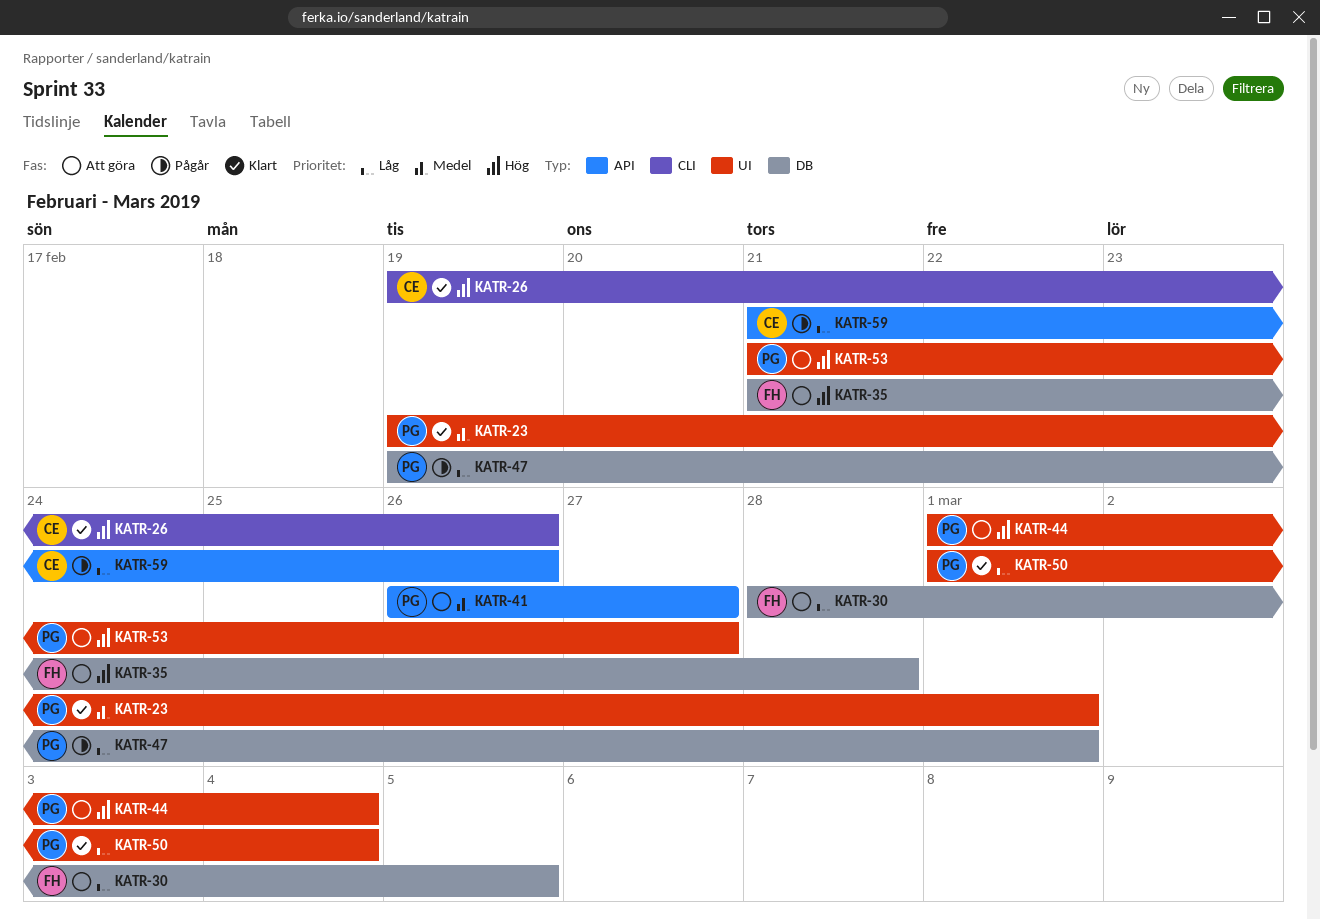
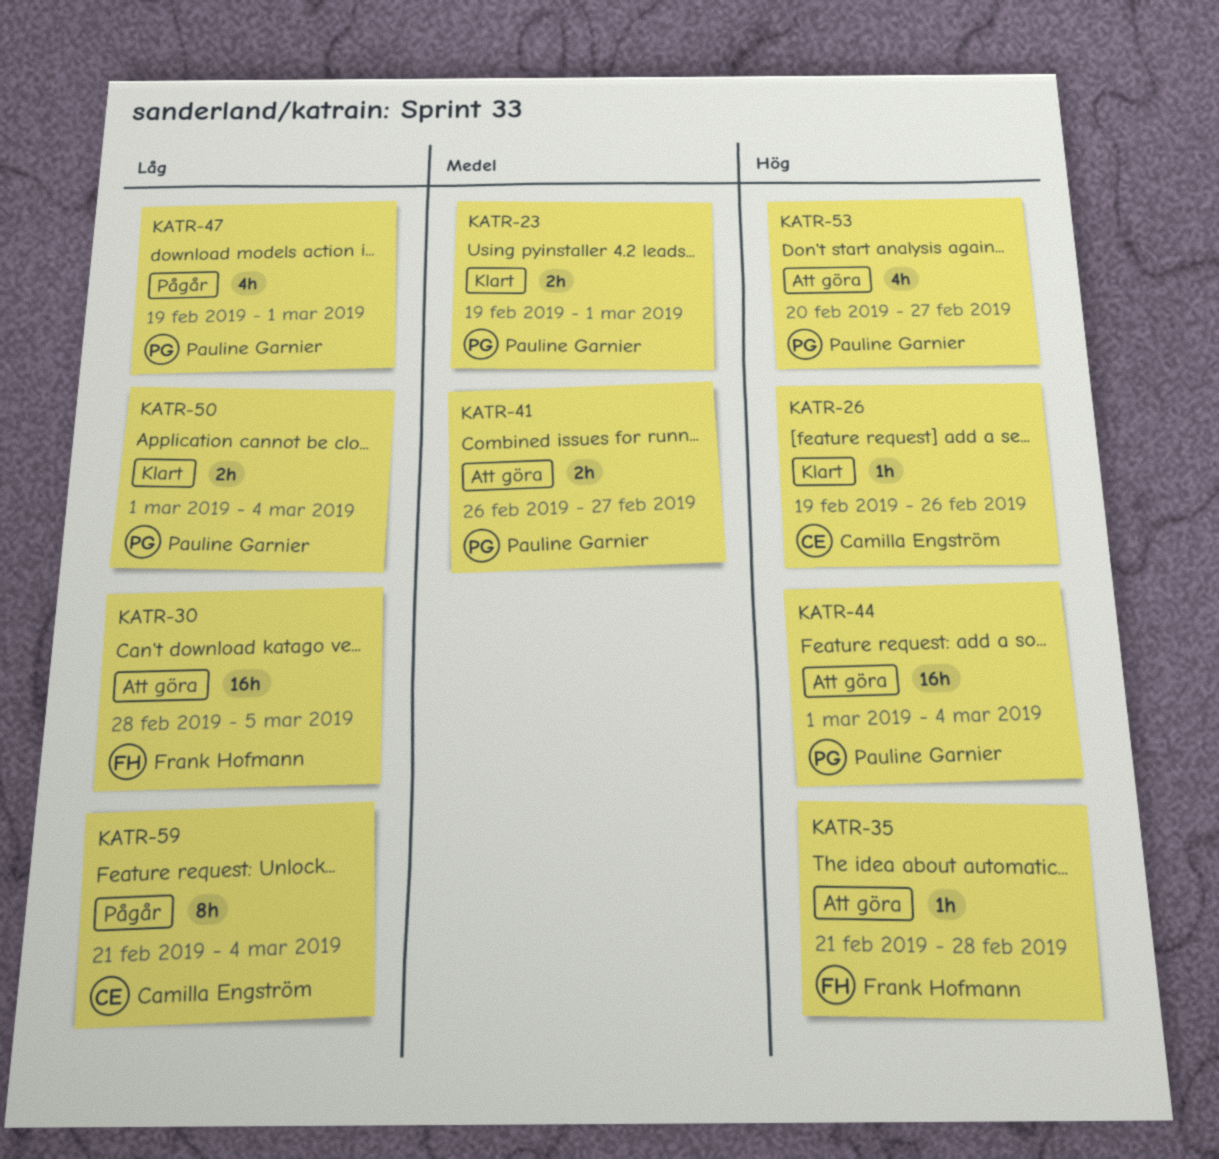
KATR-53, start: Feb 21 -> Feb 20
KATR-59, due: Feb 26 -> Mar 4

